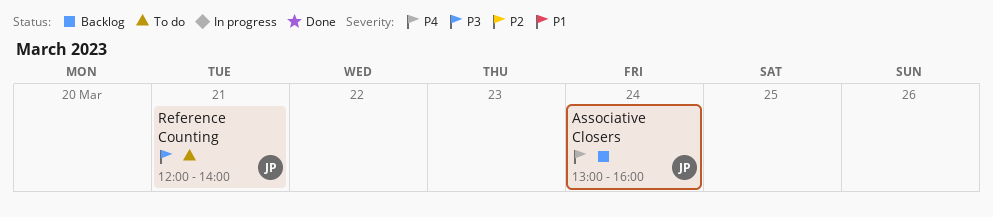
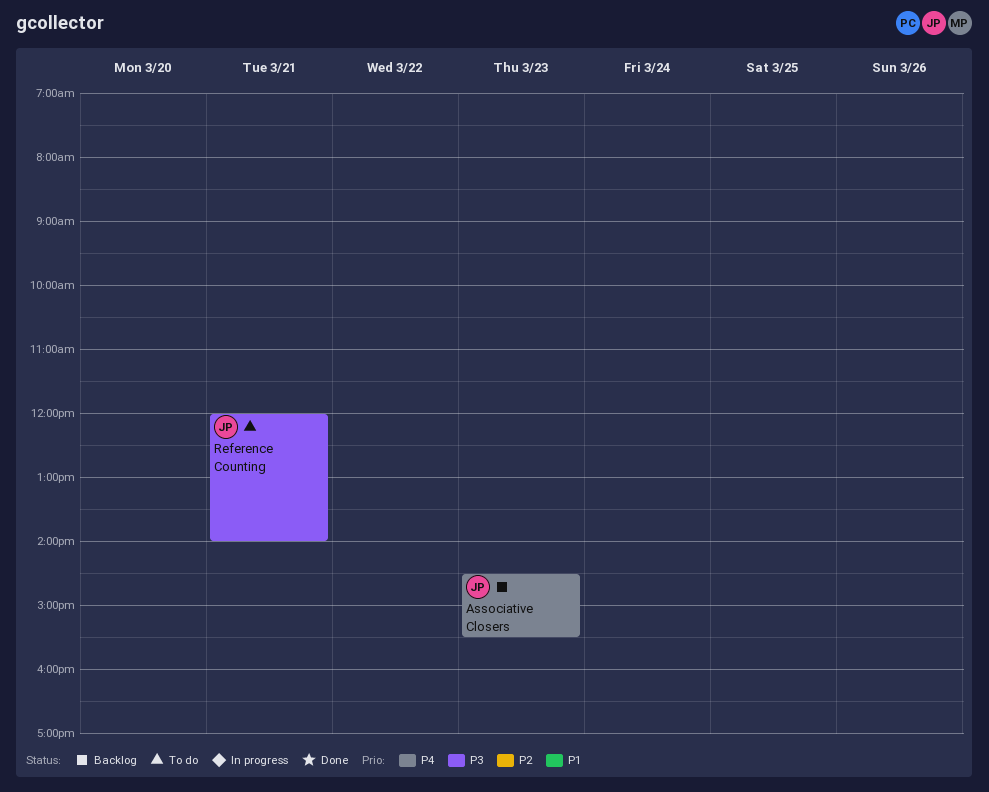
Associative Closers, day: Mar 24 -> Mar 23
Associative Closers, begins: 13:00 -> 14:30
Associative Closers, ends: 16:00 -> 15:30

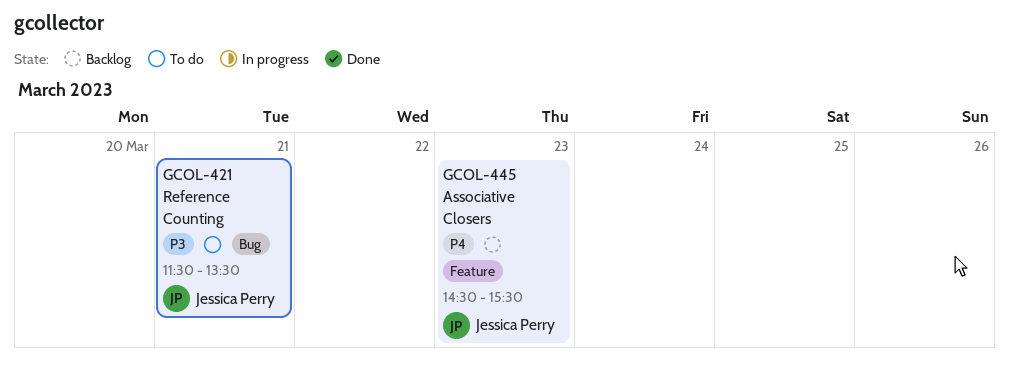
Reference Counting, begins: 12:00 -> 11:30
Reference Counting, ends: 14:00 -> 13:30

